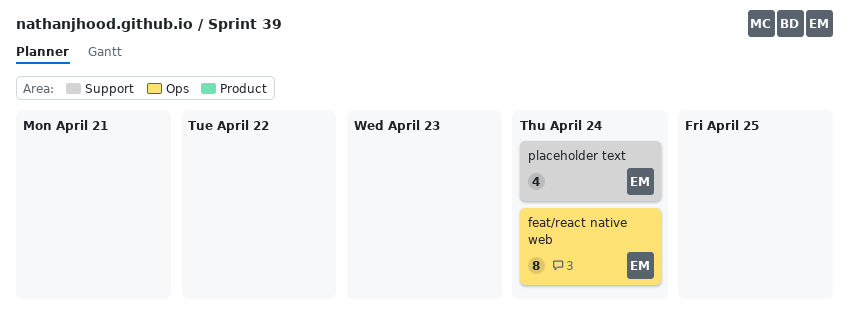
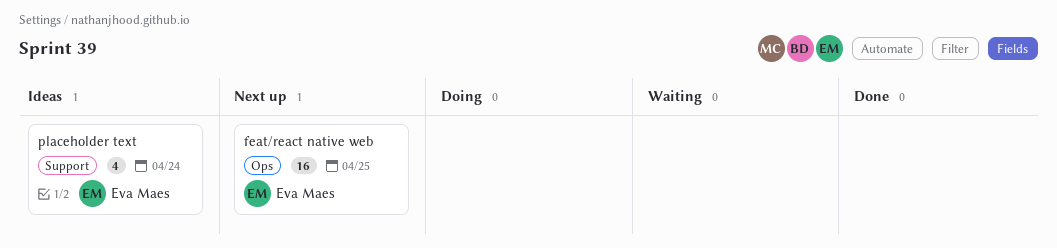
feat/react native web, estimate: 8 -> 16
feat/react native web, due: Apr 24 -> Apr 25

